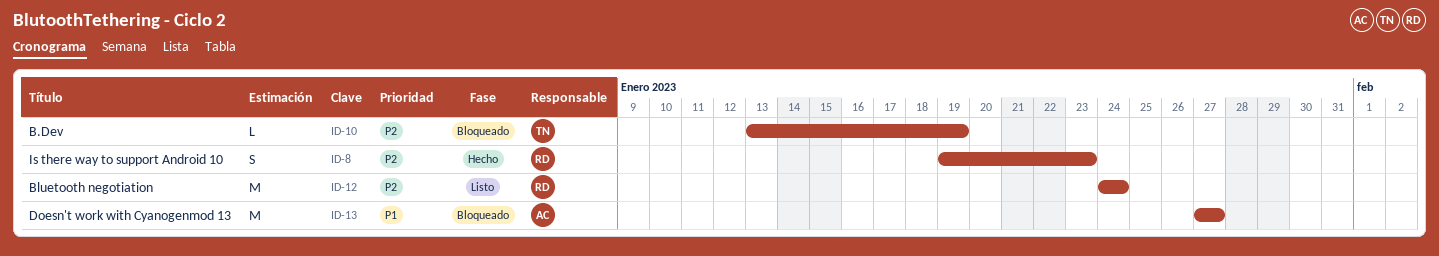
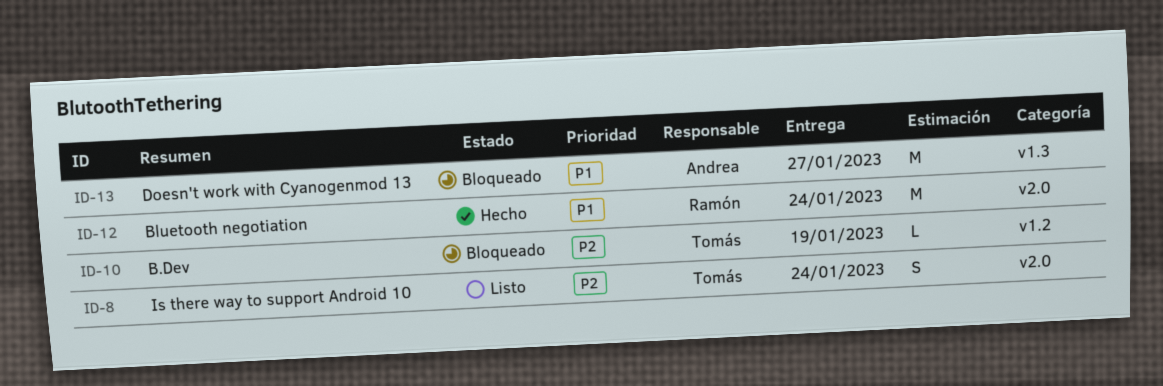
ID-8, status: Hecho -> Listo
ID-8, owner: Ramón -> Tomás
ID-8, due: Jan 23 -> Jan 24
ID-12, status: Listo -> Hecho
ID-12, priority: P2 -> P1

